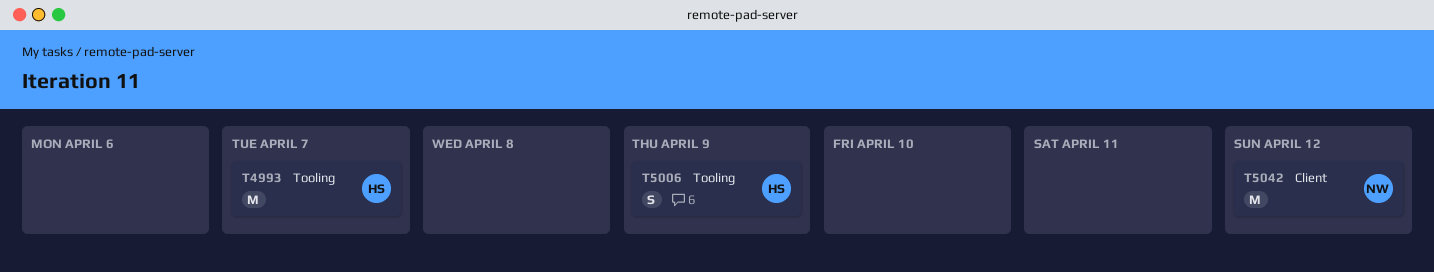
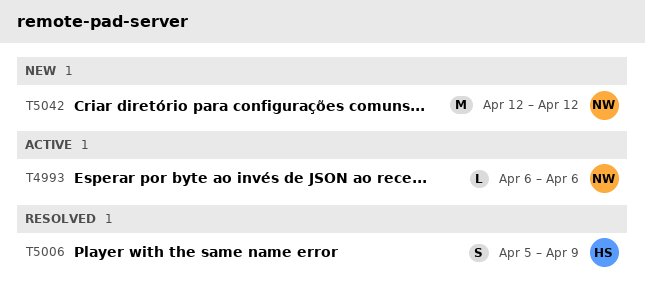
T4993, owner: HS -> NW
T4993, estimate: M -> L
T4993, due: Apr 7 -> Apr 6

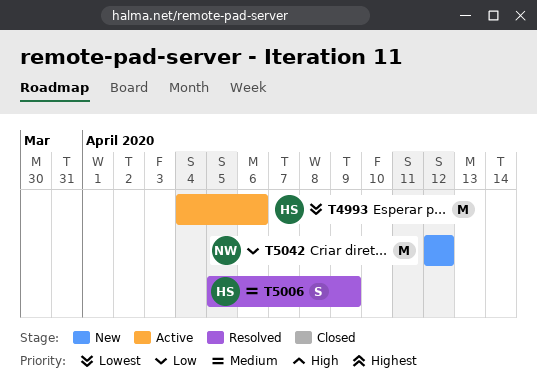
T4993, owner: NW -> HS
T4993, estimate: L -> M
T4993, start: Apr 6 -> Apr 4

